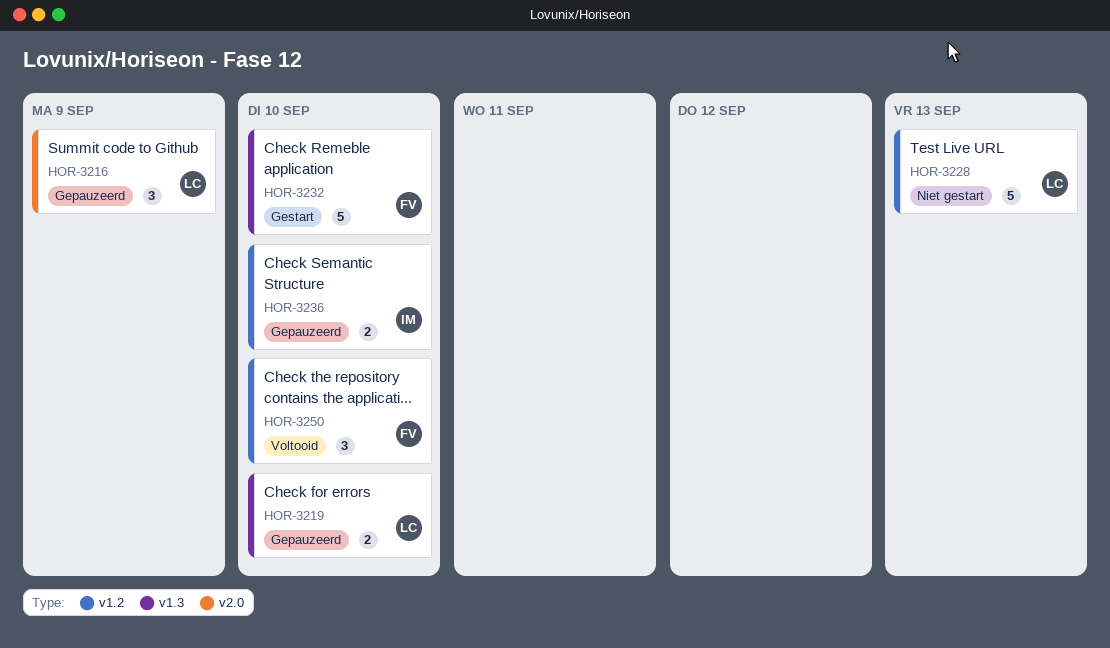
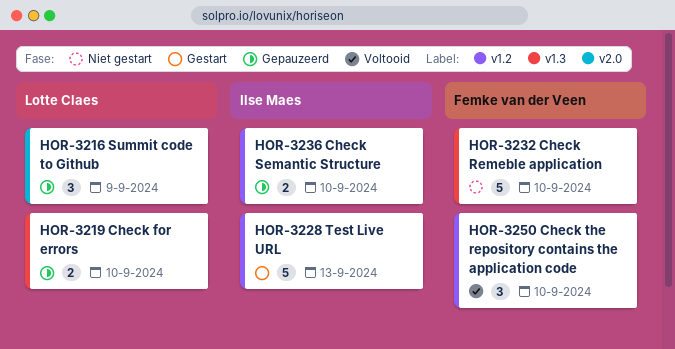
HOR-3228, status: Niet gestart -> Gestart
HOR-3228, owner: Lotte Claes -> Ilse Maes
HOR-3232, status: Gestart -> Niet gestart

